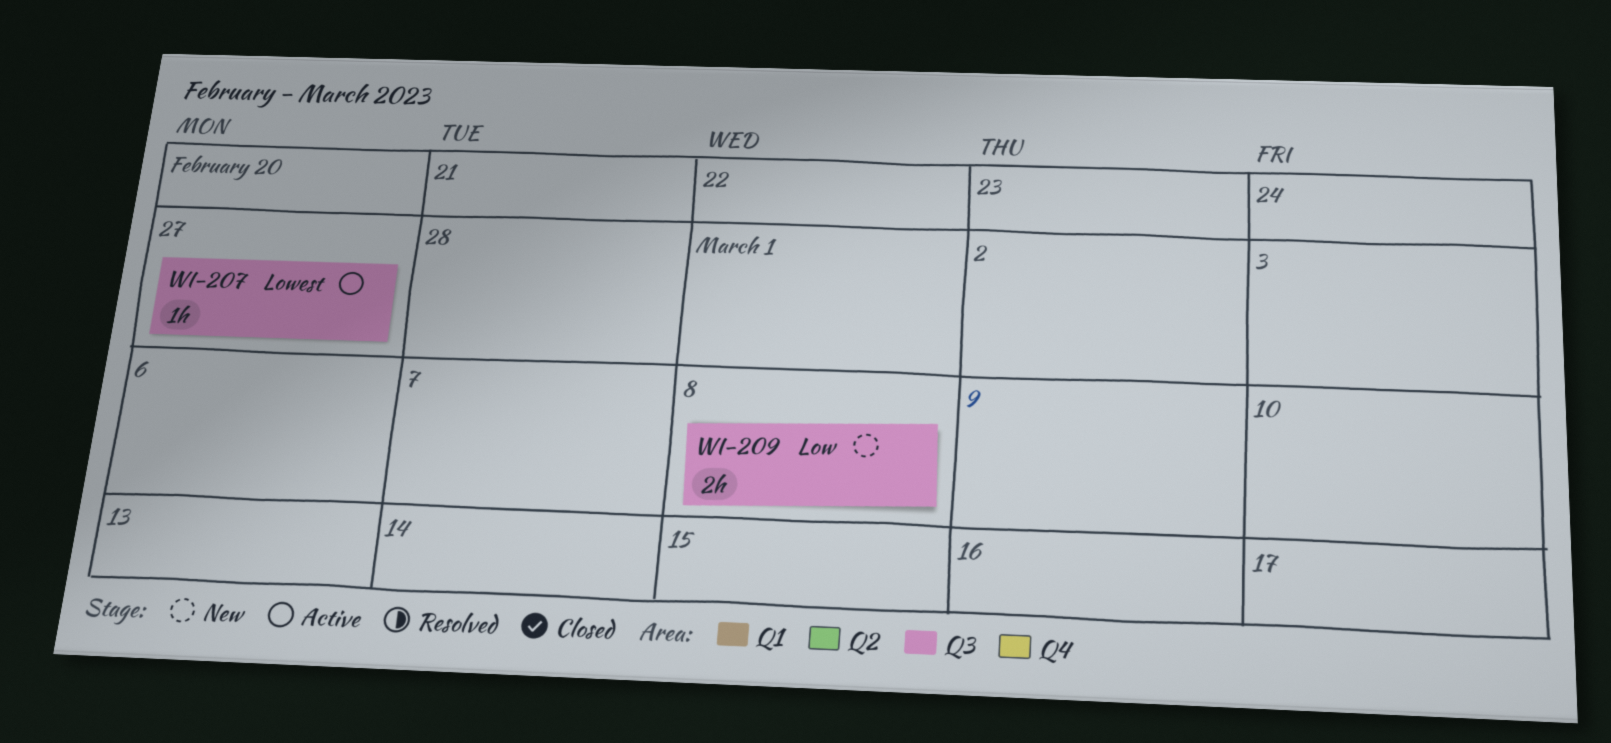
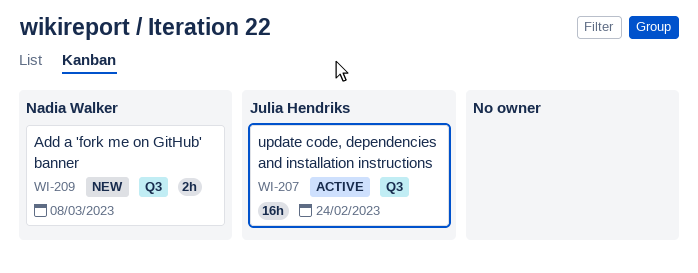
WI-207, estimate: 1h -> 16h
WI-207, due: Feb 27 -> Feb 24

